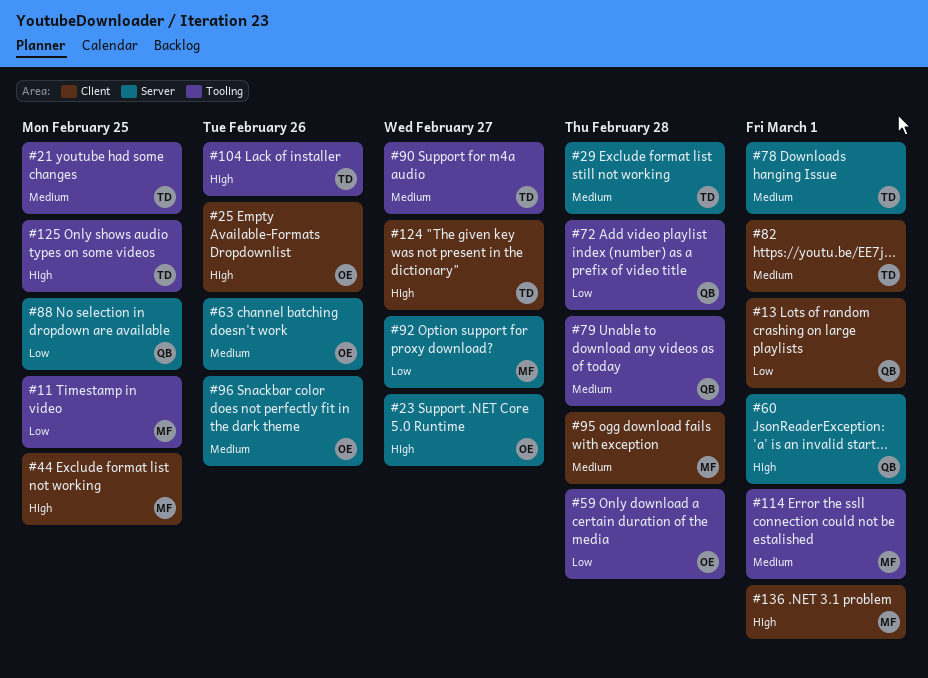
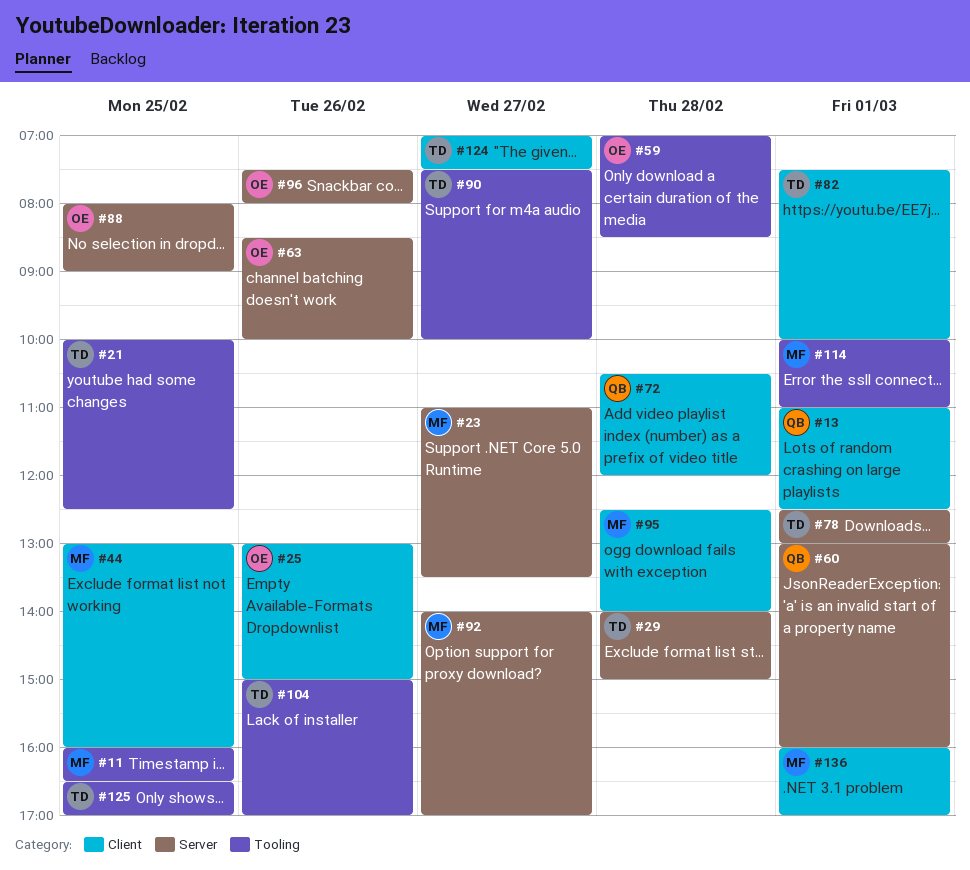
#23, owner: OE -> MF
#72, label: Tooling -> Client
#79: present -> none
#88, owner: QB -> OE

